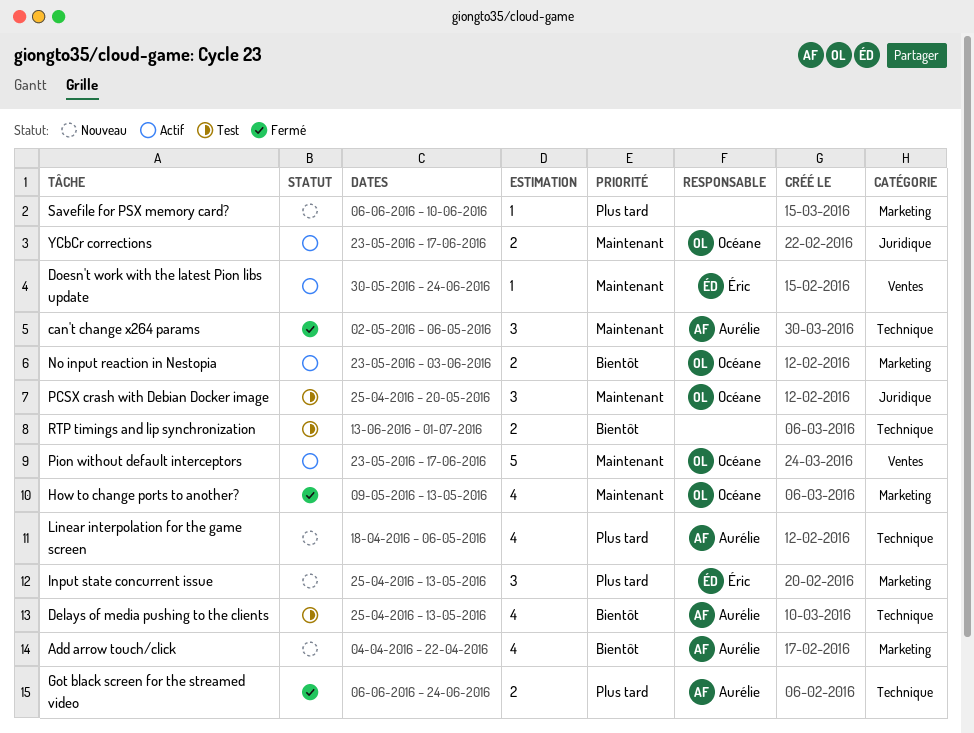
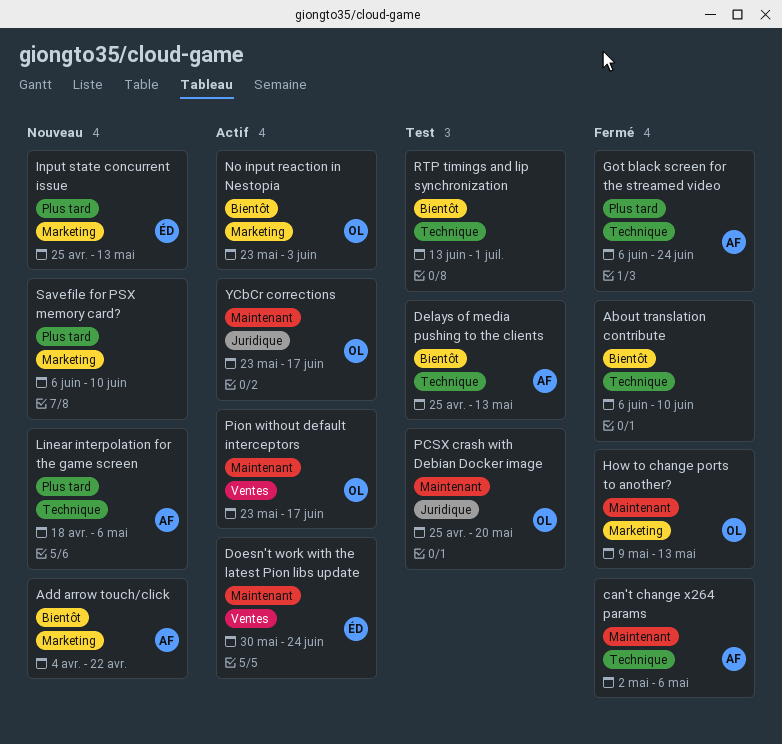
About translation contribute: none -> present

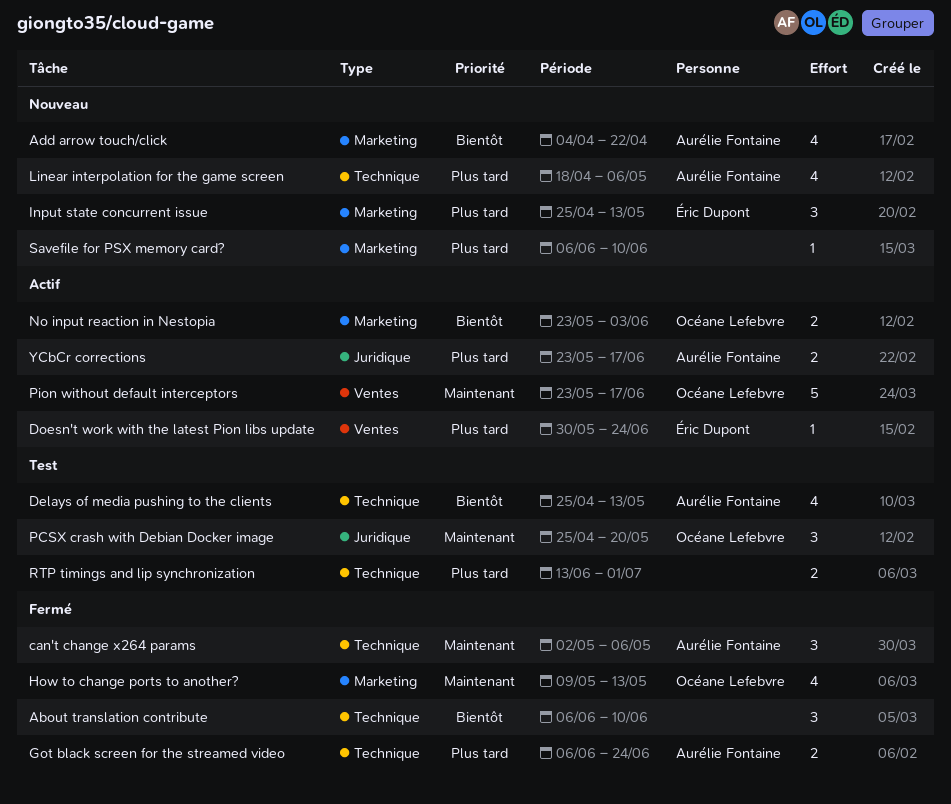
Doesn't work with the latest Pion libs update, priority: Maintenant -> Plus tard
RTP timings and lip synchronization, priority: Bientôt -> Plus tard
YCbCr corrections, owner: Océane Lefebvre -> Aurélie Fontaine
YCbCr corrections, priority: Maintenant -> Plus tard

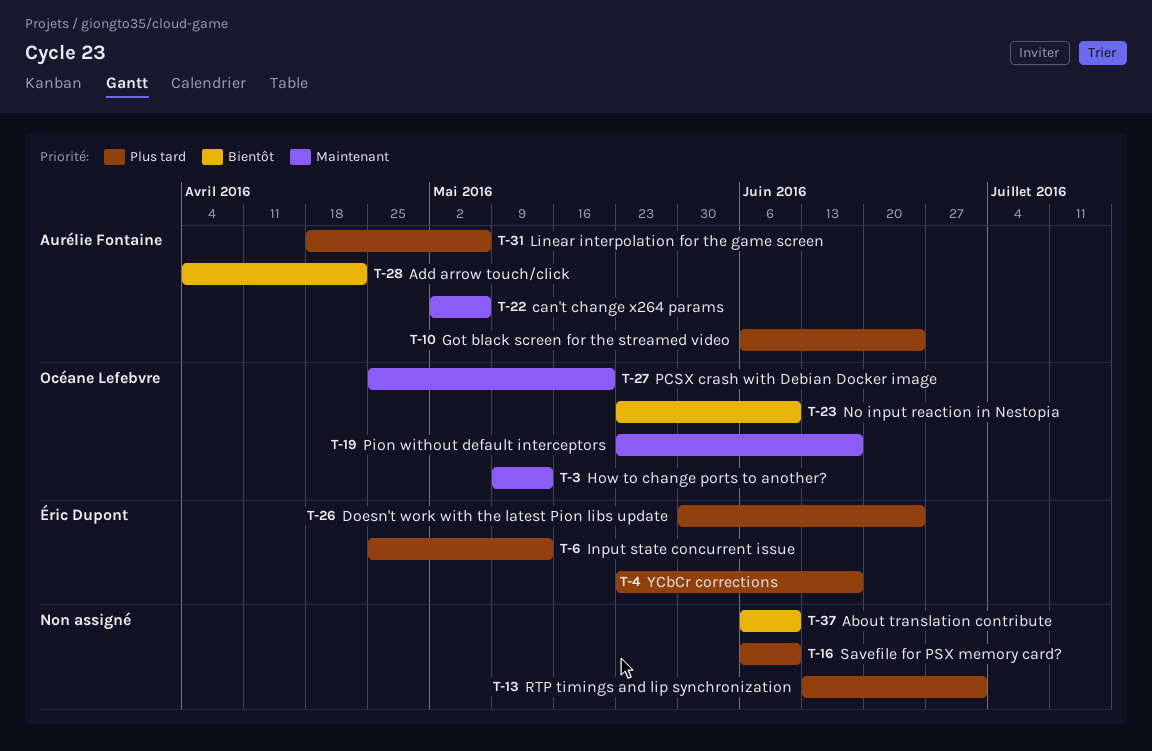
Delays of media pushing to the clients: present -> none
No input reaction in Nestopia, due: Jun 3 -> Jun 10
YCbCr corrections, owner: Aurélie Fontaine -> Éric Dupont

